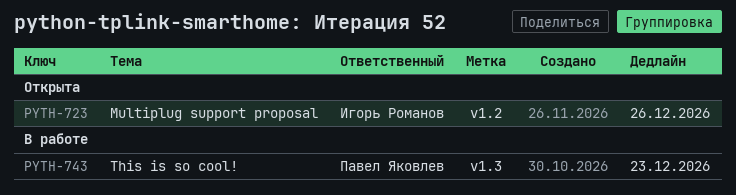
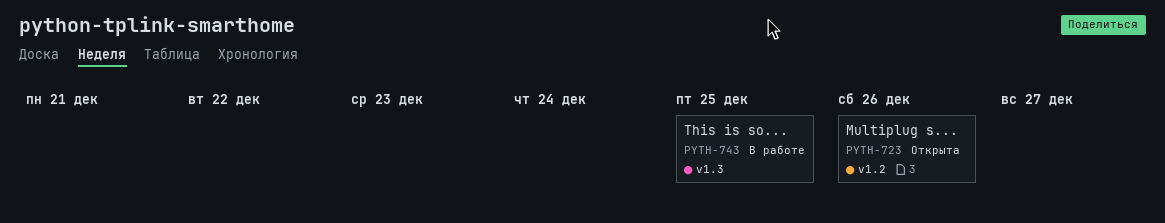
PYTH-743, due: Dec 23 -> Dec 25

